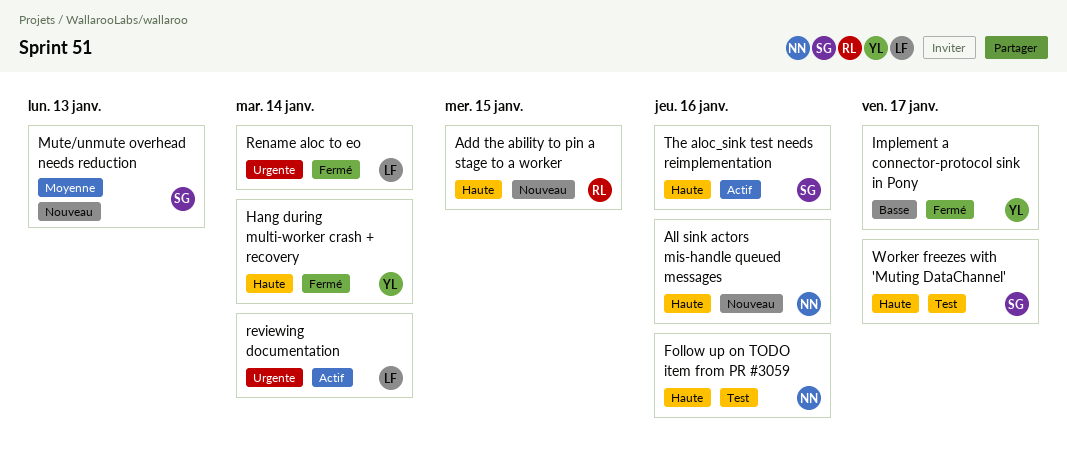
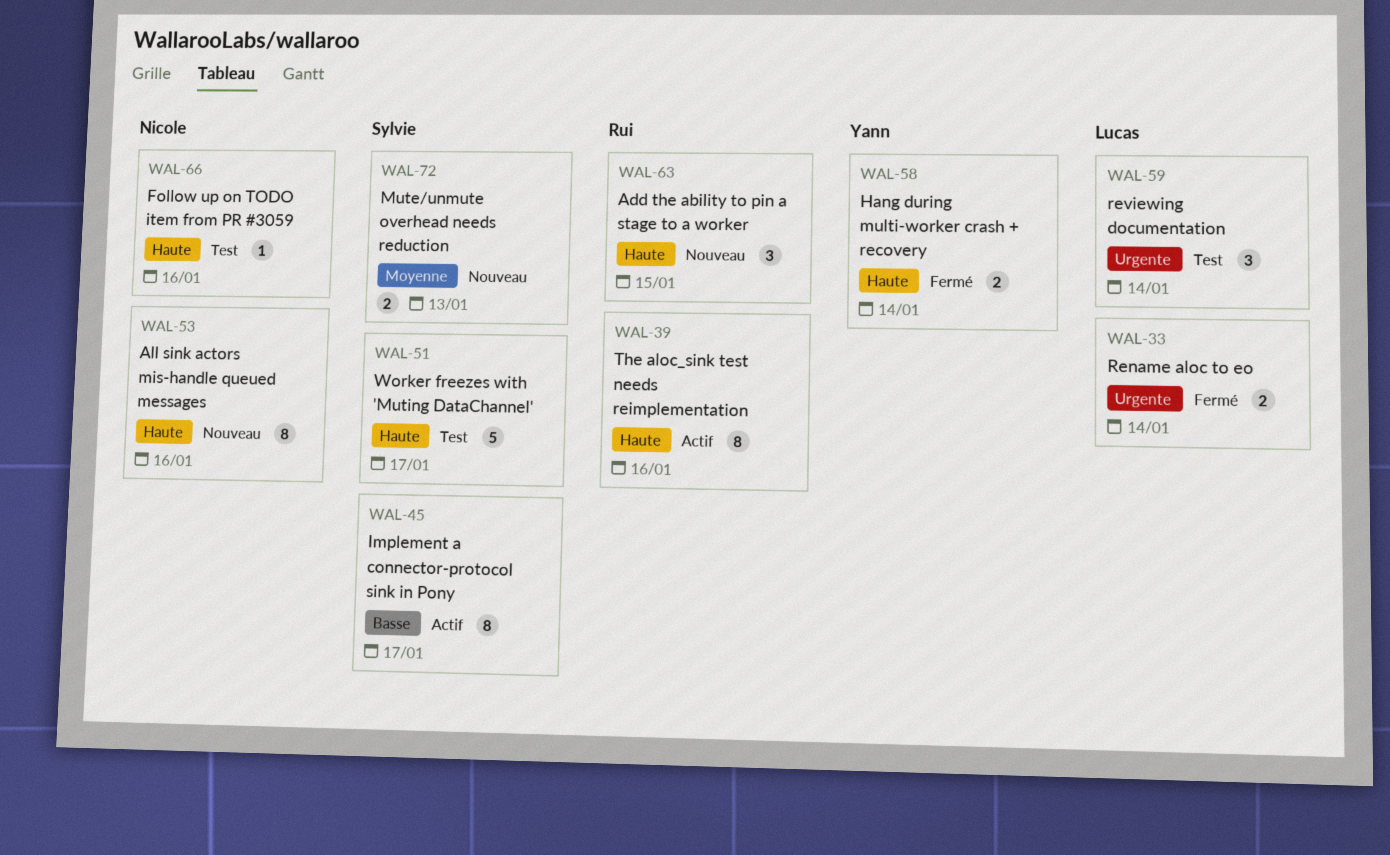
Implement a connector-protocol sink in Pony, status: Fermé -> Actif
Implement a connector-protocol sink in Pony, owner: Yann -> Sylvie
reviewing documentation, status: Actif -> Test
The aloc_sink test needs reimplementation, owner: Sylvie -> Rui

